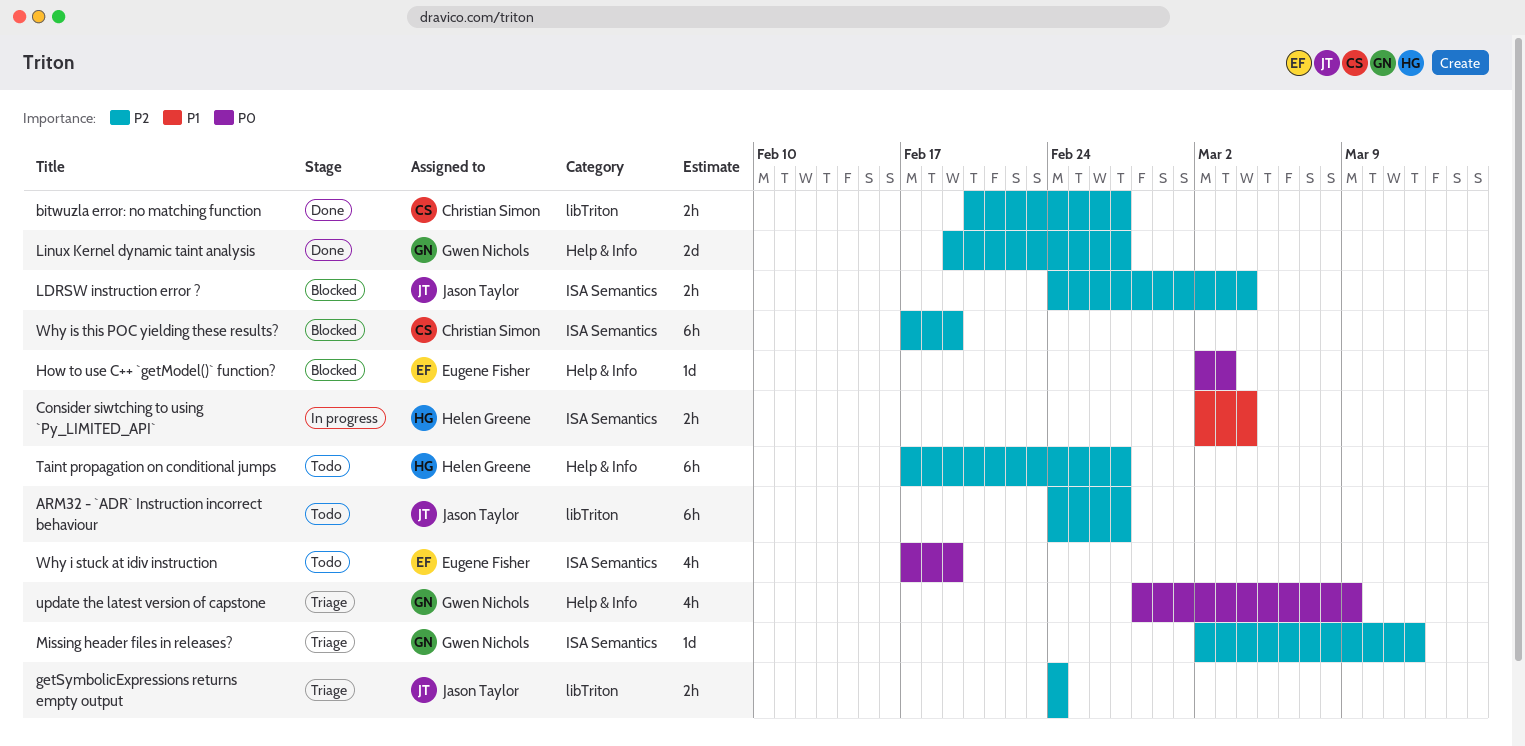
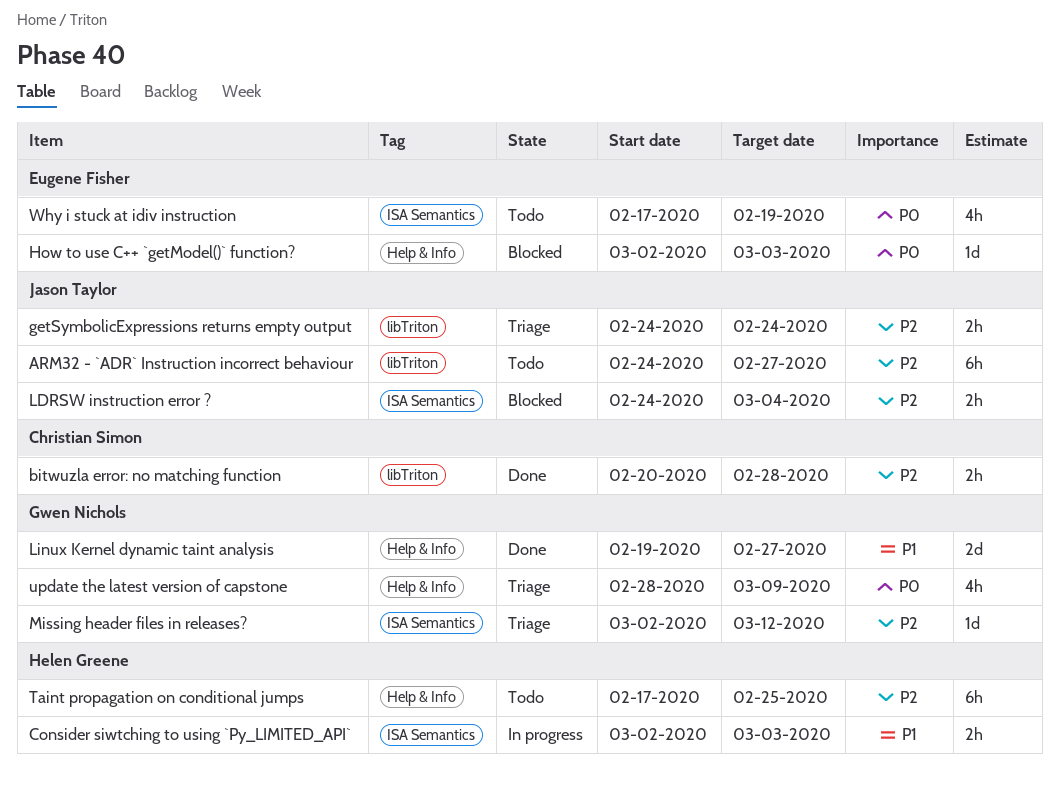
bitwuzla error: no matching function, due: Feb 27 -> Feb 28
Consider siwtching to using `Py_LIMITED_API`, due: Mar 4 -> Mar 3
Linux Kernel dynamic taint analysis, priority: P2 -> P1
Taint propagation on conditional jumps, due: Feb 27 -> Feb 25
Why is this POC yielding these results?: present -> none

